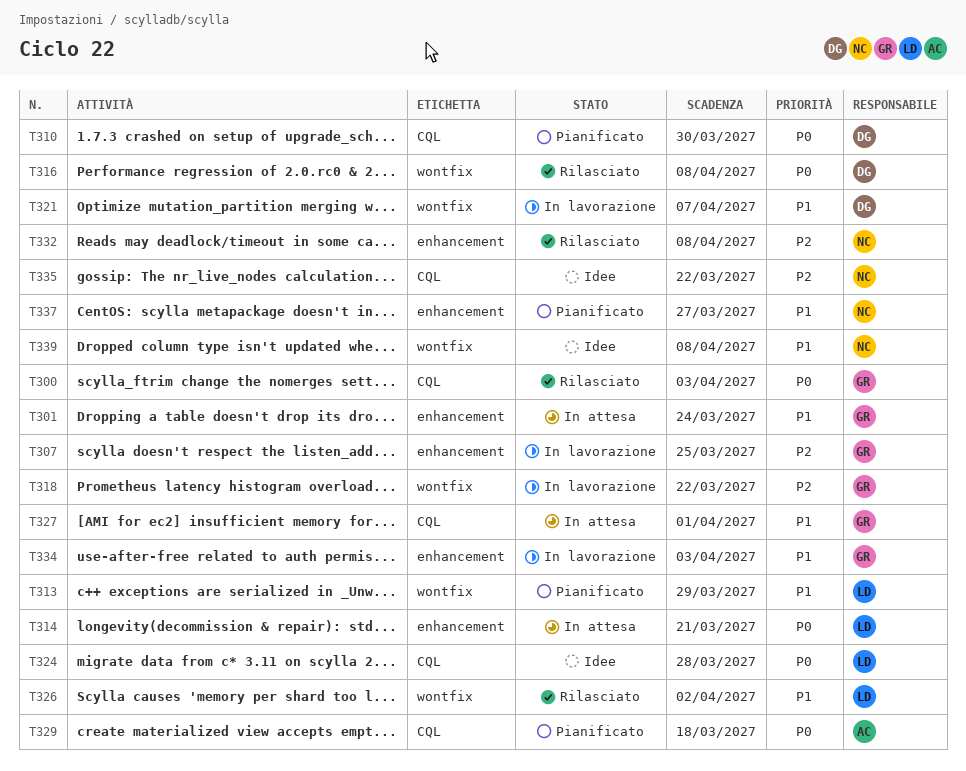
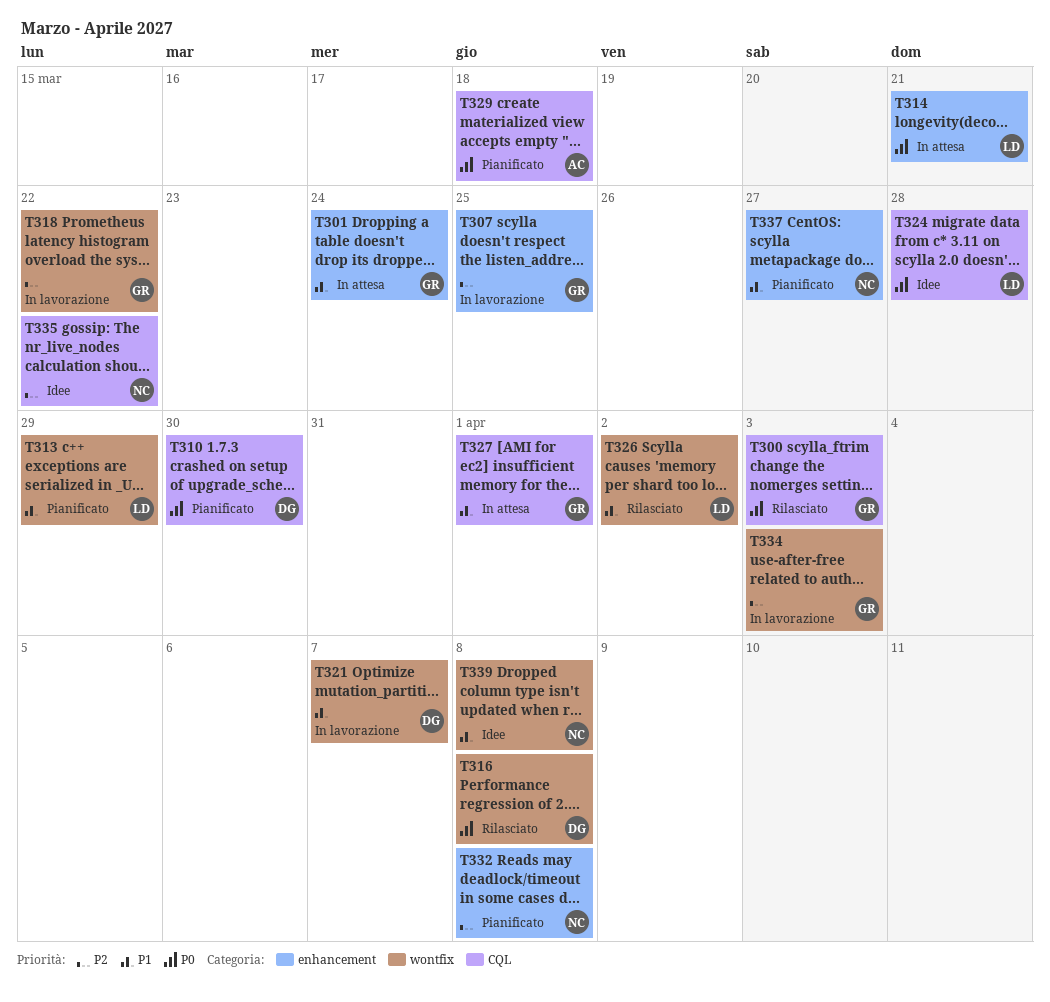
T332, status: Rilasciato -> Pianificato
T334, priority: P1 -> P2
T334, label: enhancement -> wontfix

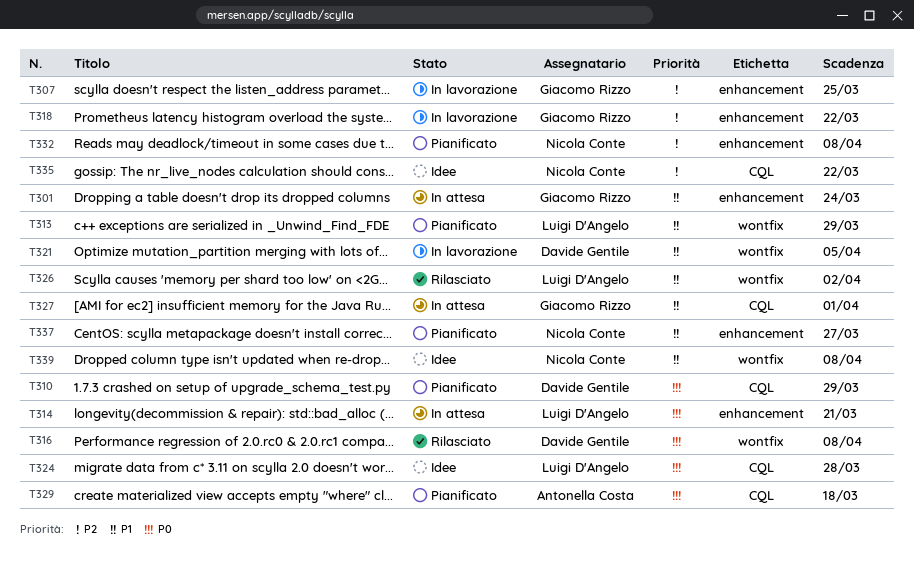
T300: present -> none
T310, due: Mar 30 -> Mar 29
T318, label: wontfix -> enhancement
T321, due: Apr 7 -> Apr 5
T334: present -> none

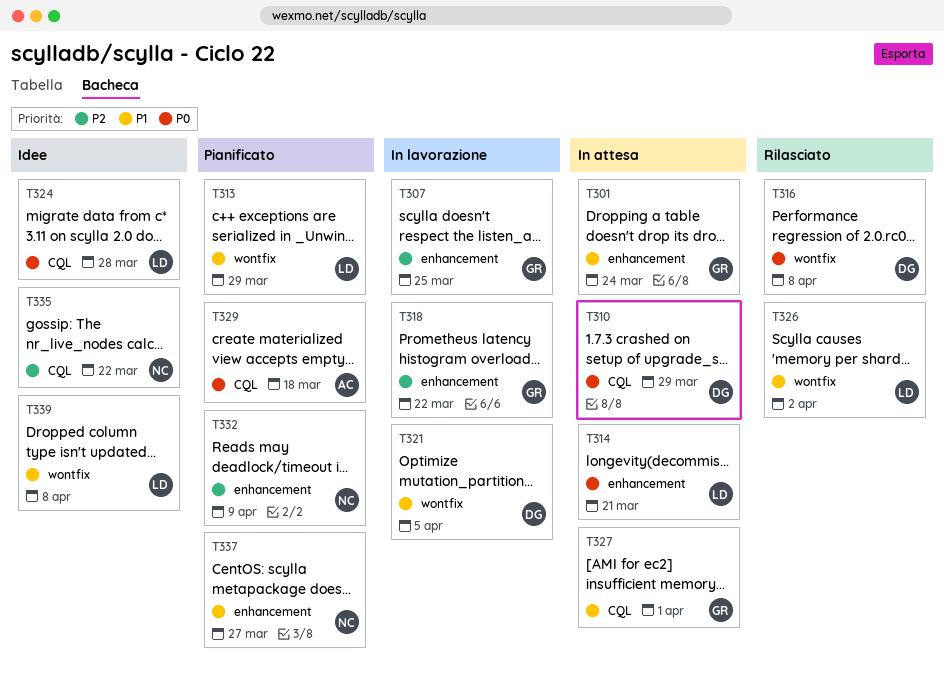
T310, status: Pianificato -> In attesa
T332, due: Apr 8 -> Apr 9
T339, owner: Nicola Conte -> Luigi D'Angelo

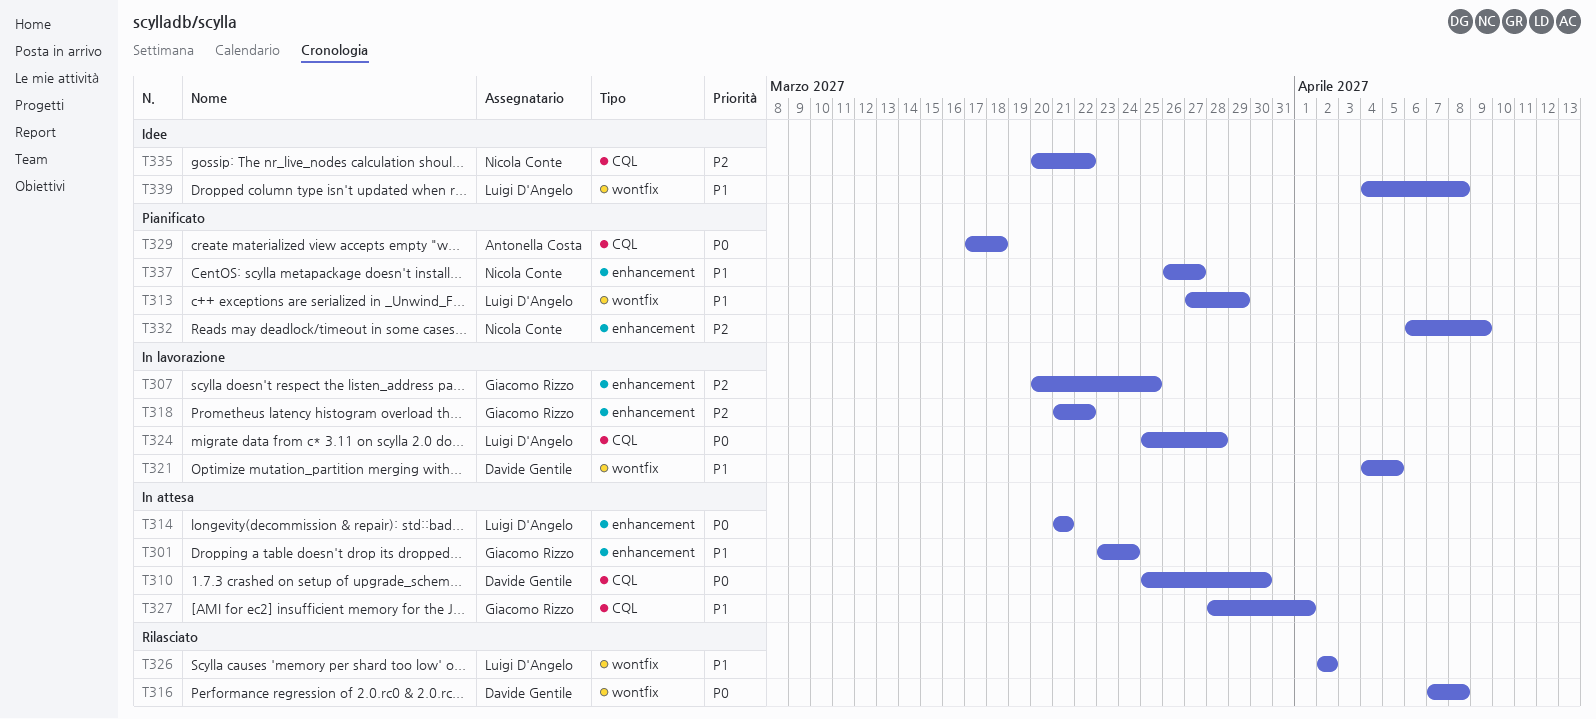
T310, due: Mar 29 -> Mar 30
T324, status: Idee -> In lavorazione

